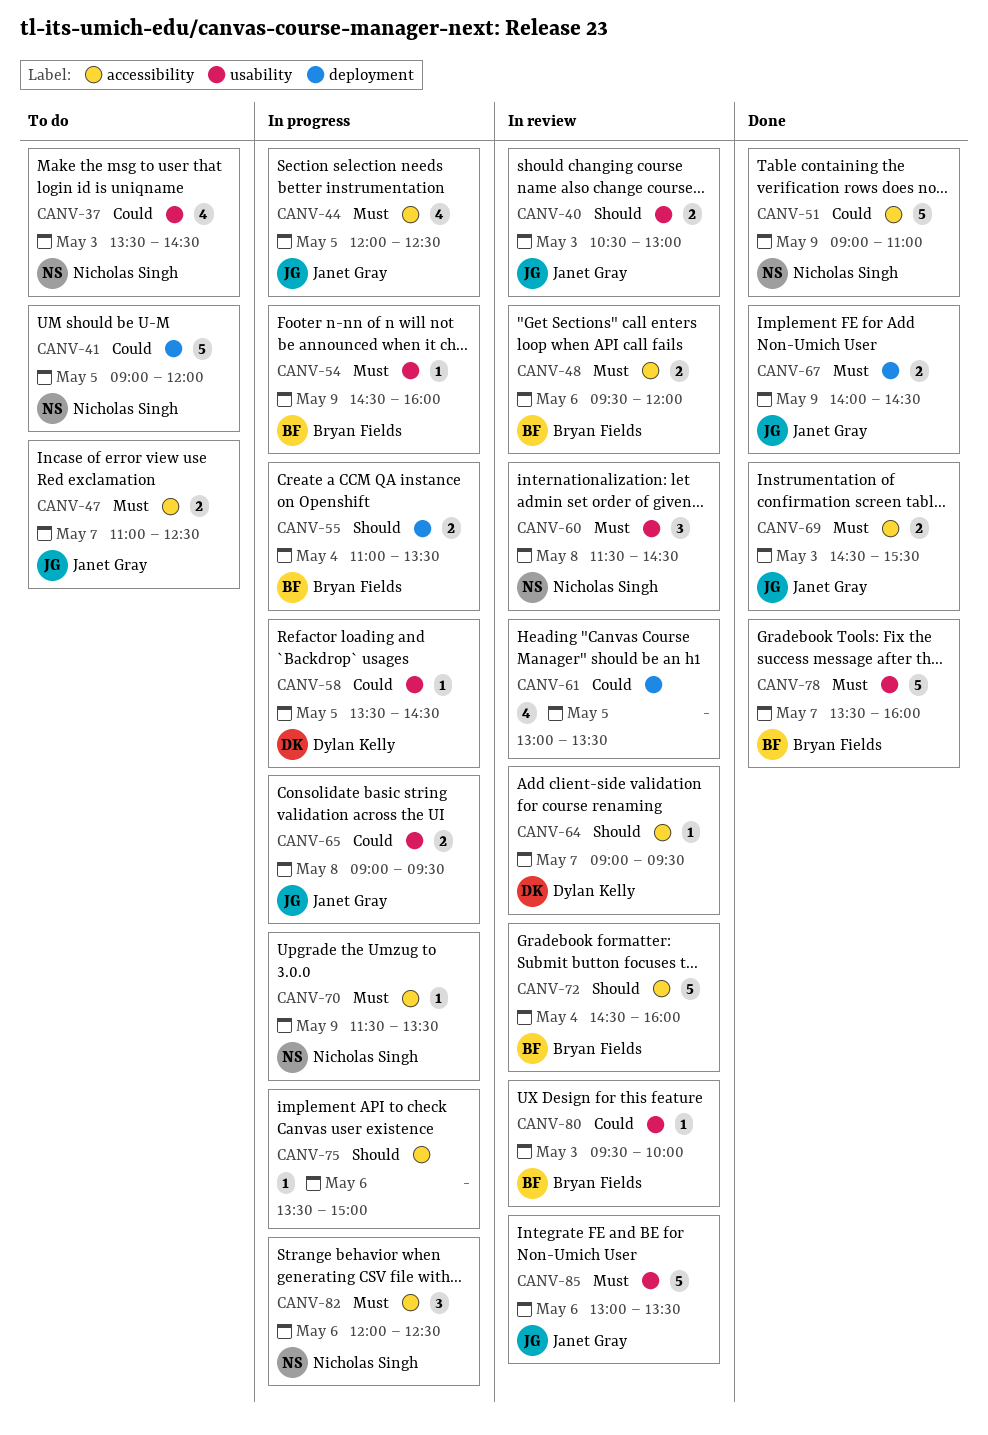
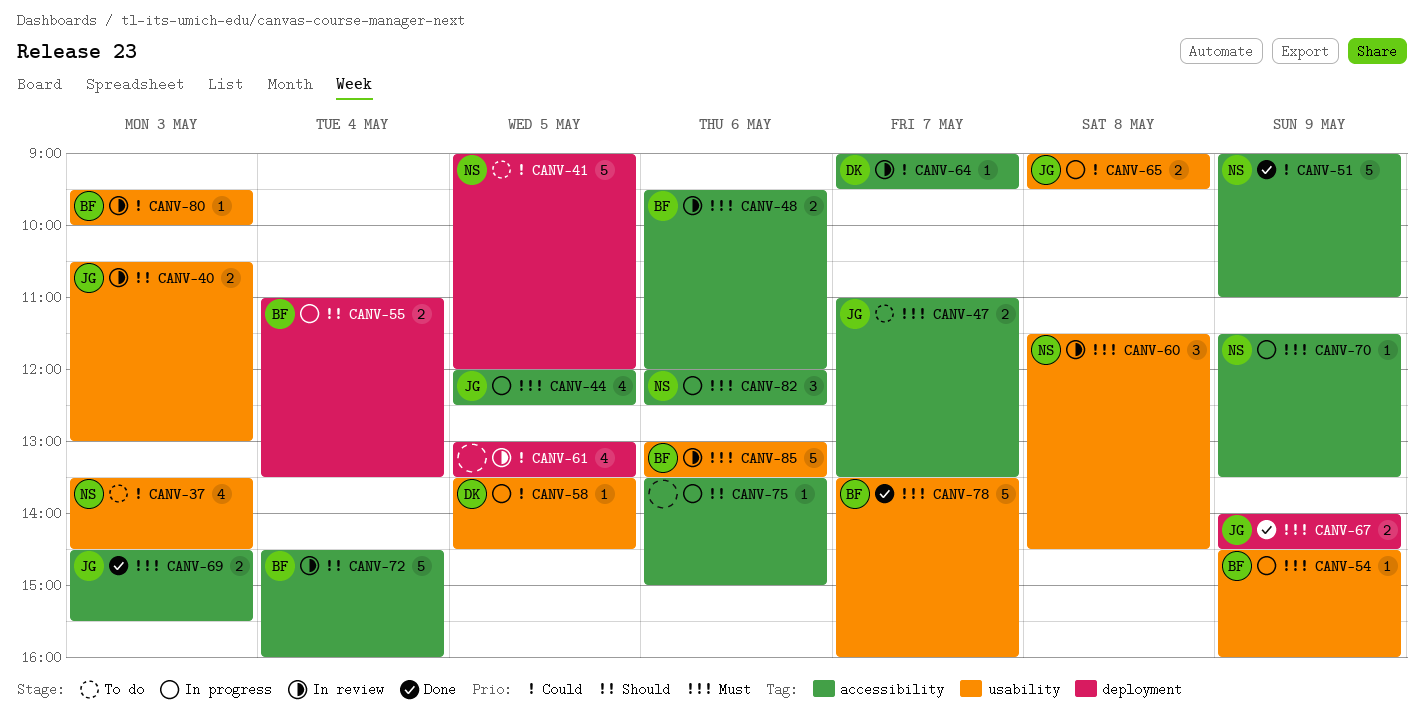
CANV-47, ends: 12:30 -> 13:30
CANV-64, priority: Should -> Could
CANV-85, owner: Janet Gray -> Bryan Fields

